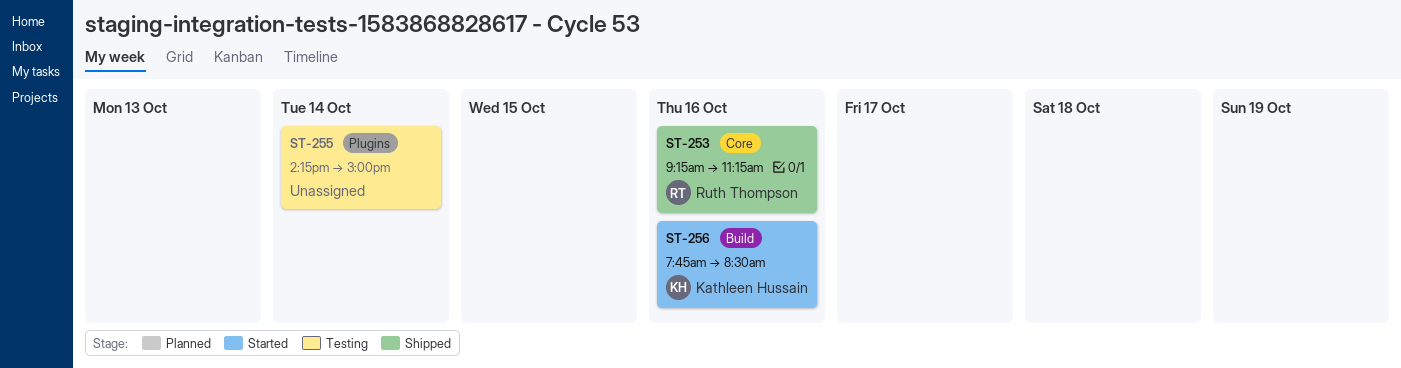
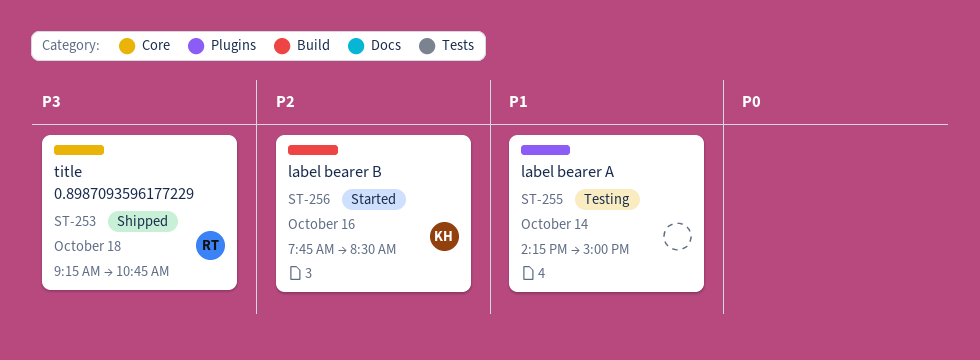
ST-253, day: Oct 16 -> Oct 18
ST-253, ends: 11:15 -> 10:45

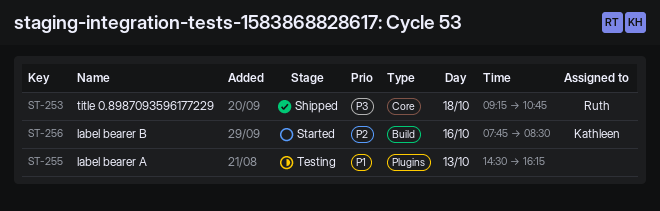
ST-255, day: Oct 14 -> Oct 13
ST-255, begins: 14:15 -> 14:30
ST-255, ends: 15:00 -> 16:15

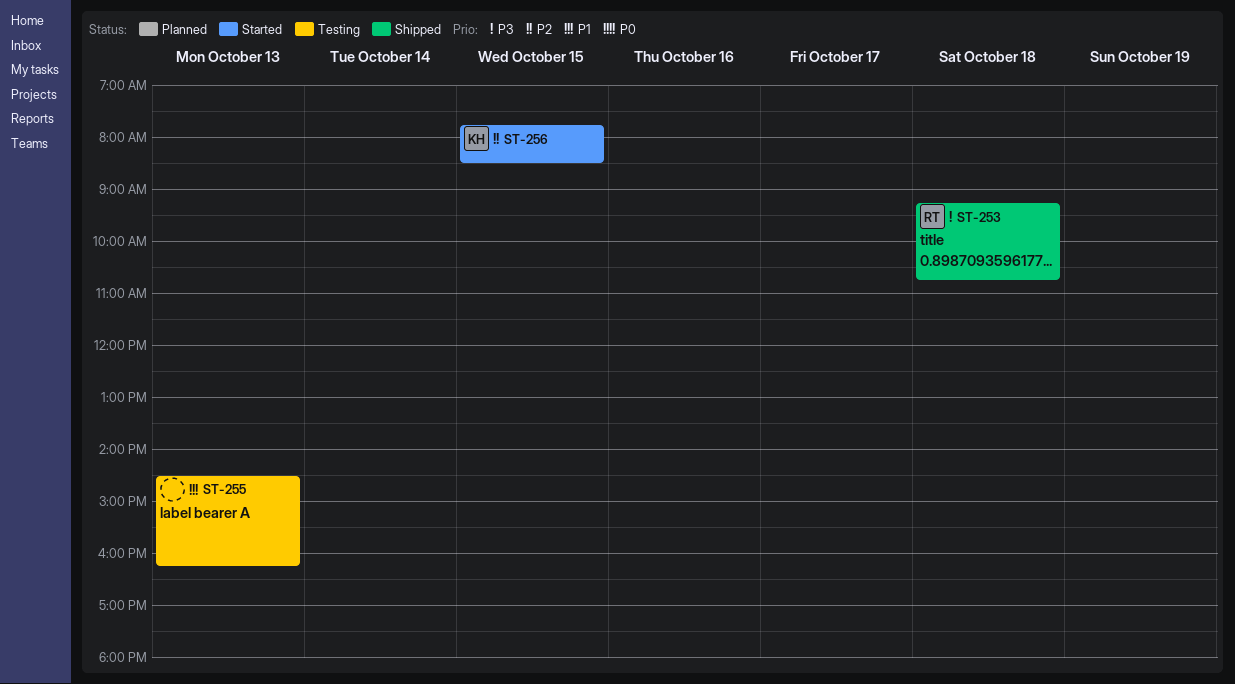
ST-256, day: Oct 16 -> Oct 15

